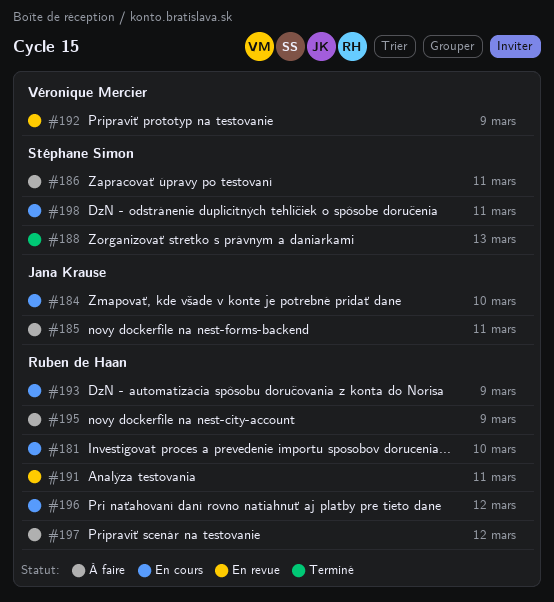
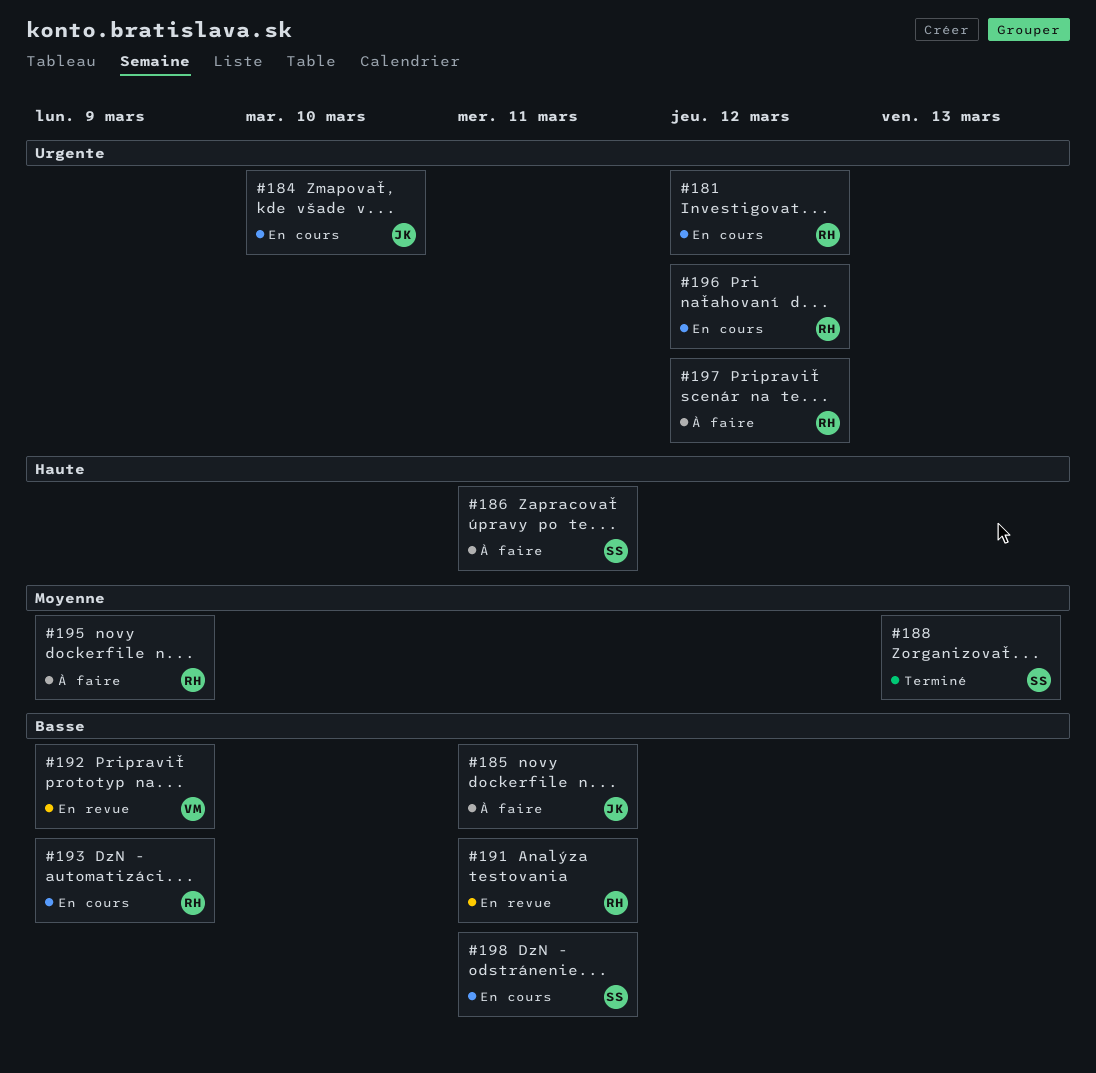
#181, due: Mar 10 -> Mar 12

